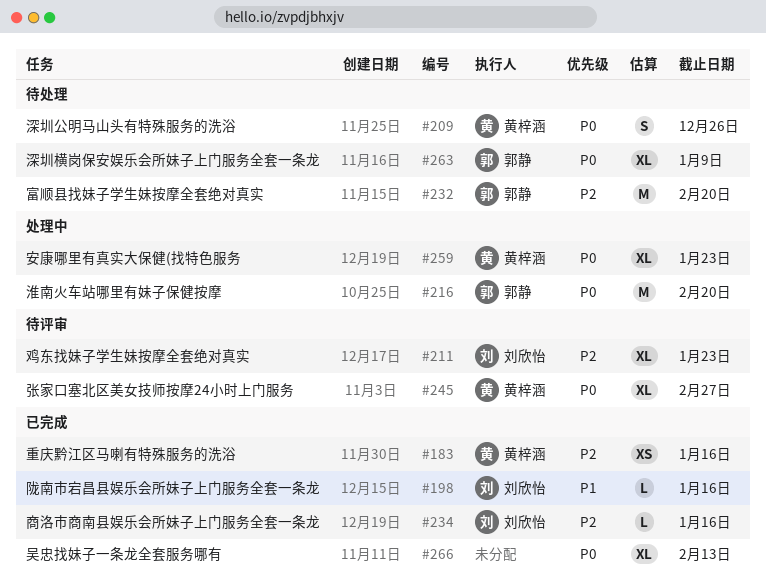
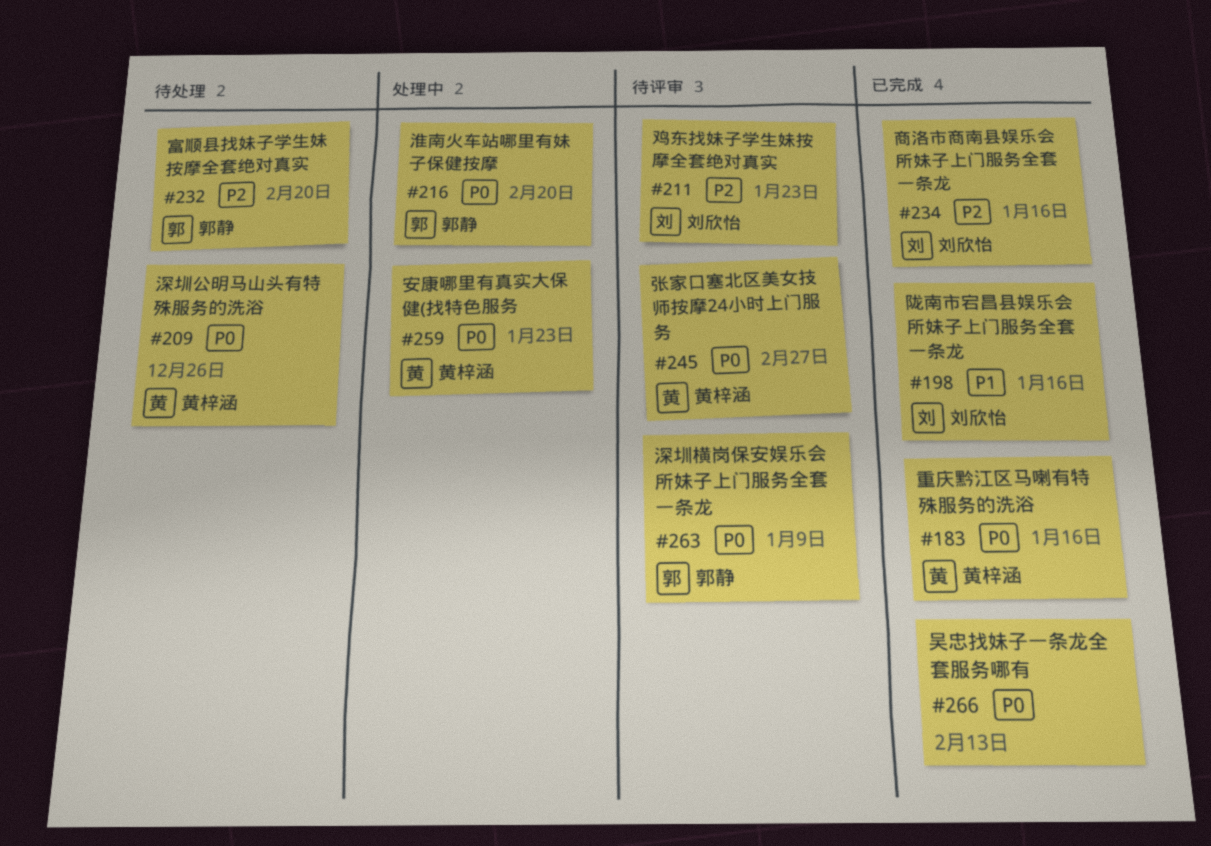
#183, priority: P2 -> P0
#263, status: 待处理 -> 待评审

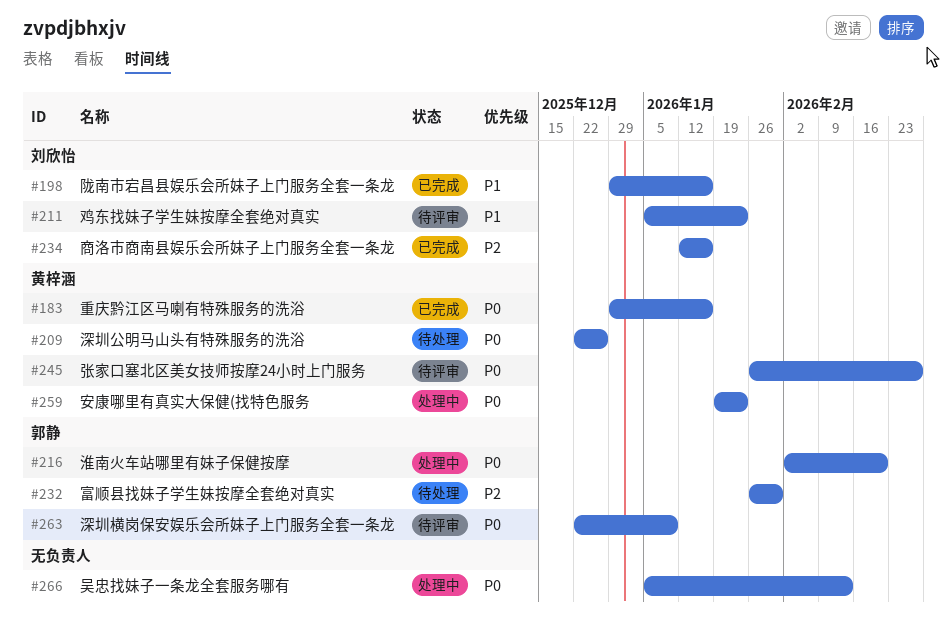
#211, priority: P2 -> P1
#232, due: Feb 20 -> Jan 30
#266, status: 已完成 -> 处理中

